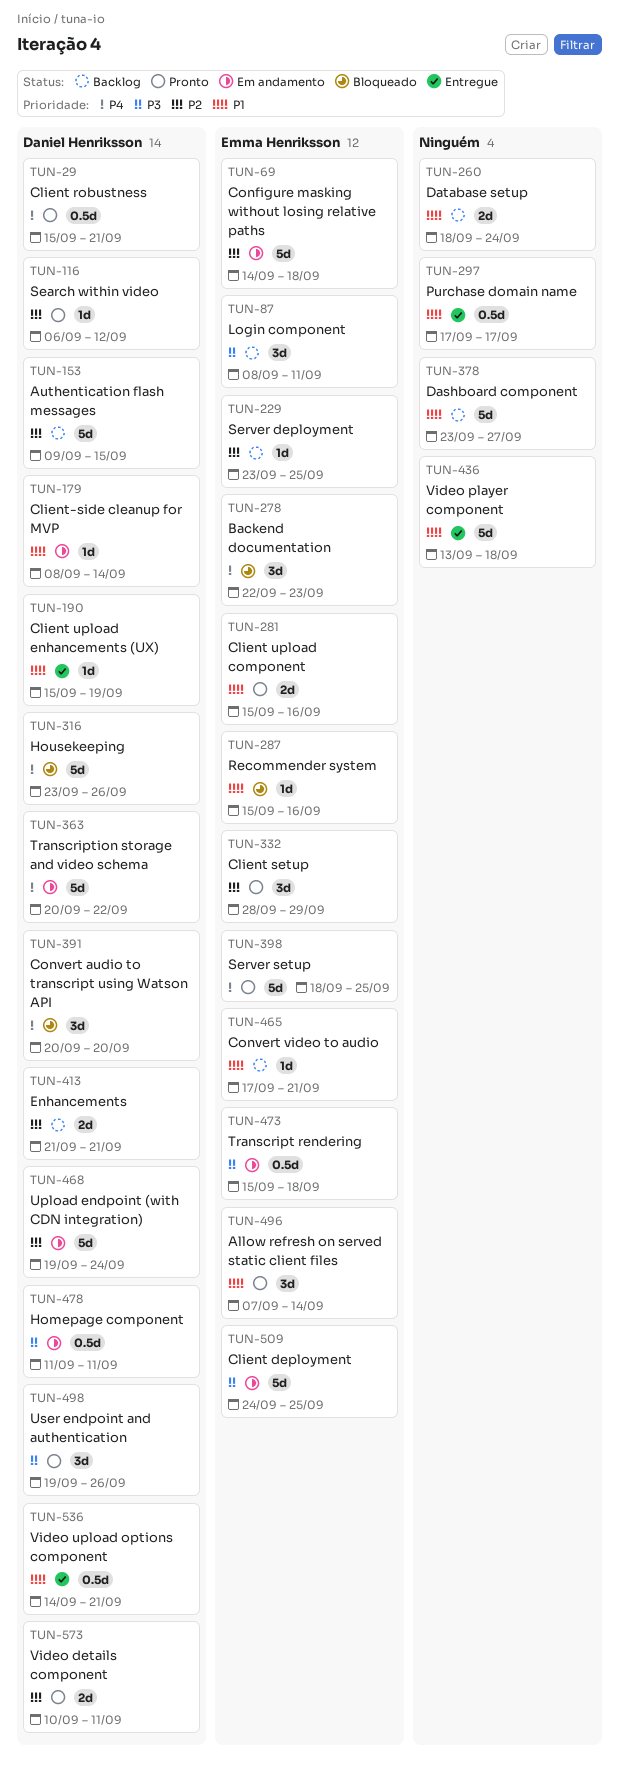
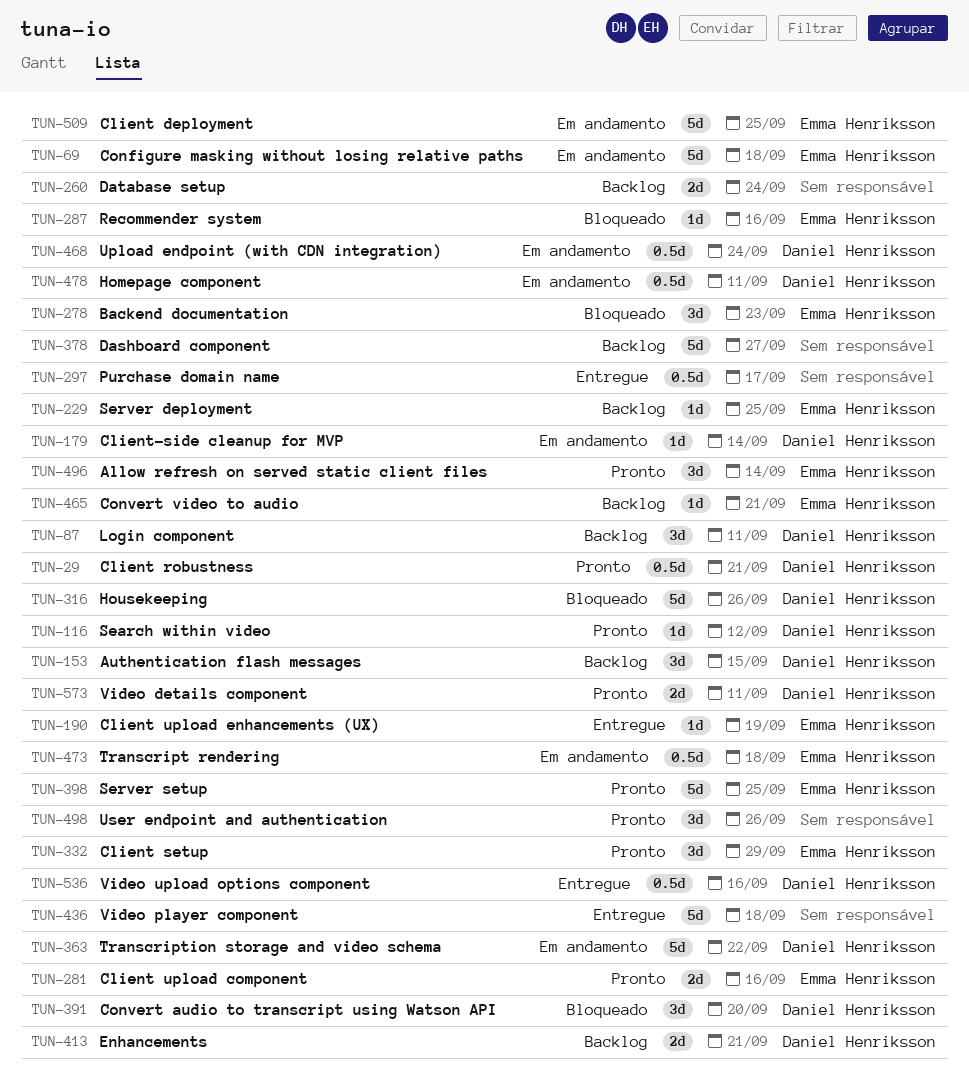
TUN-87, owner: Emma Henriksson -> Daniel Henriksson
TUN-153, estimate: 5d -> 3d
TUN-190, owner: Daniel Henriksson -> Emma Henriksson
TUN-468, estimate: 5d -> 0.5d
TUN-498, owner: Daniel Henriksson -> none
TUN-536, due: Sep 21 -> Sep 16

